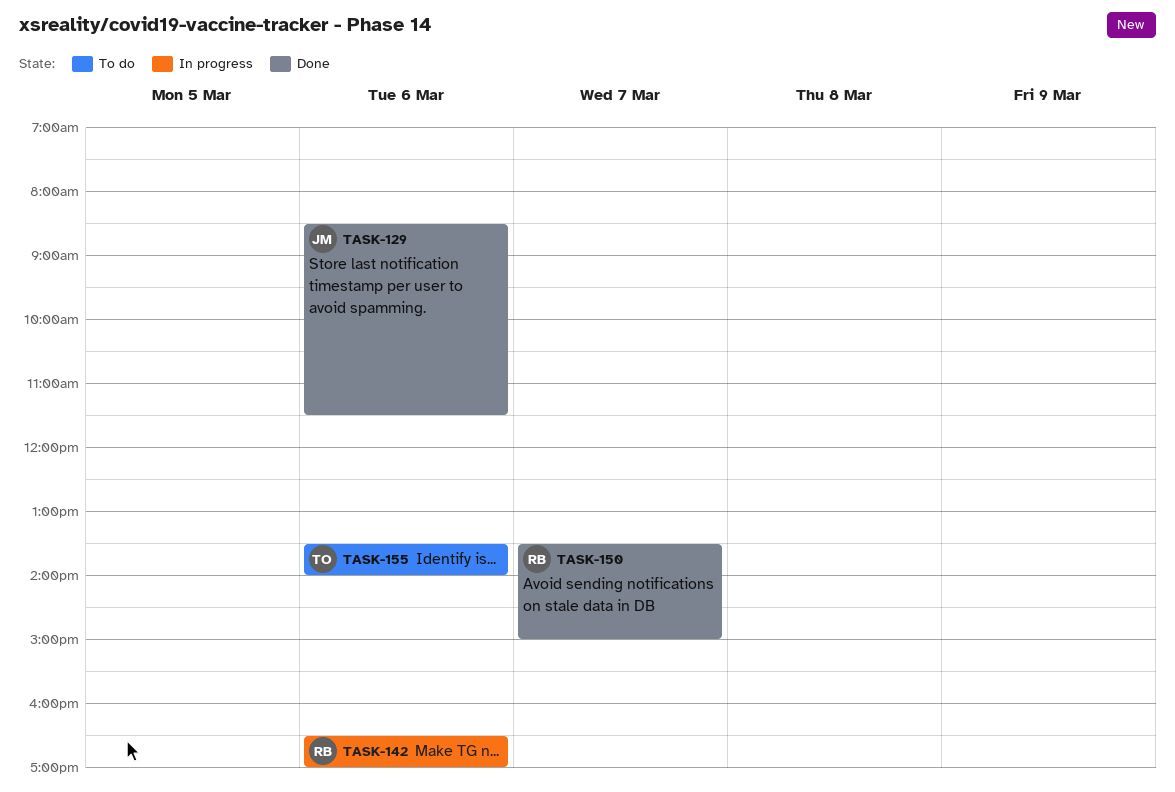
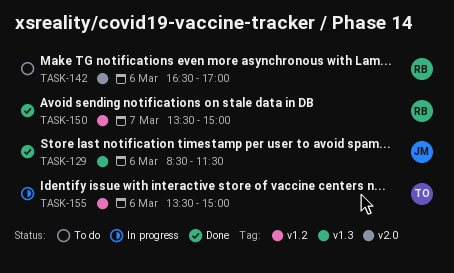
TASK-142, status: In progress -> To do
TASK-155, status: To do -> In progress
TASK-155, ends: 14:00 -> 15:00

